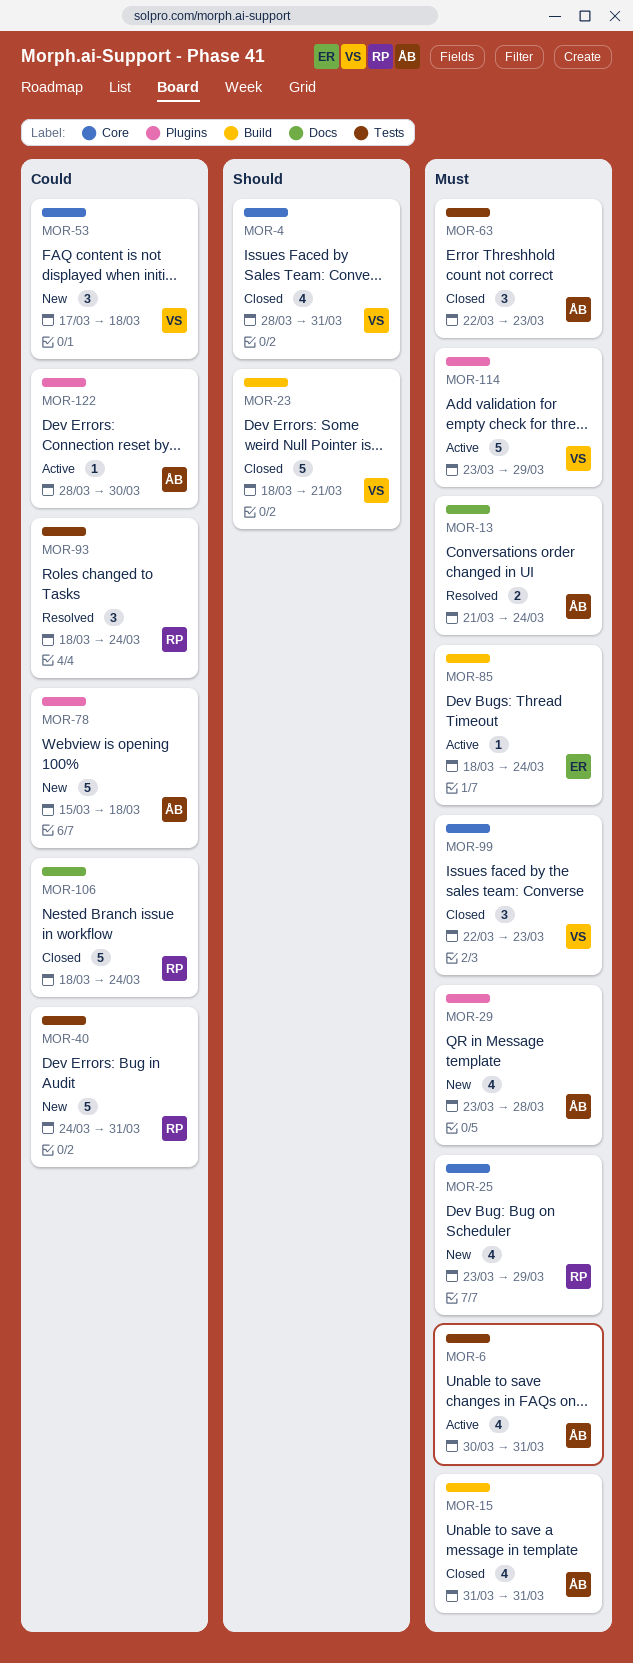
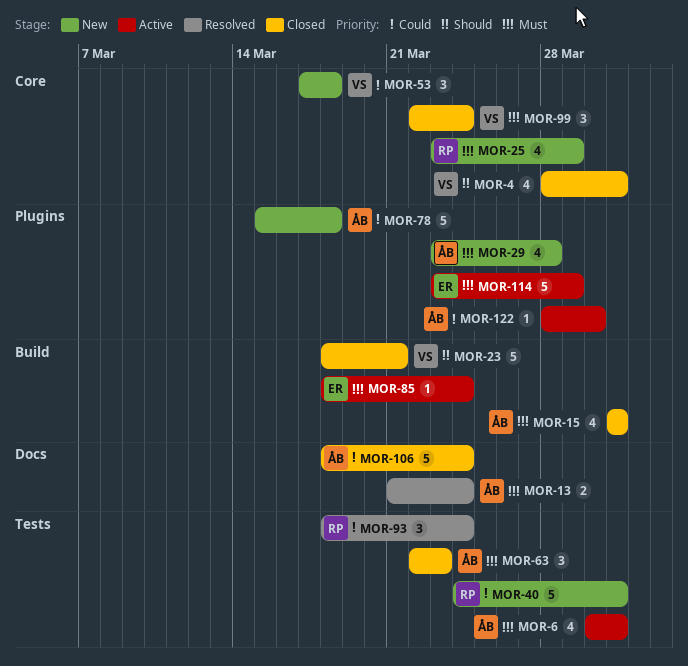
MOR-99, due: Mar 23 -> Mar 24
MOR-106, owner: RP -> ÅB
MOR-114, owner: VS -> ER

